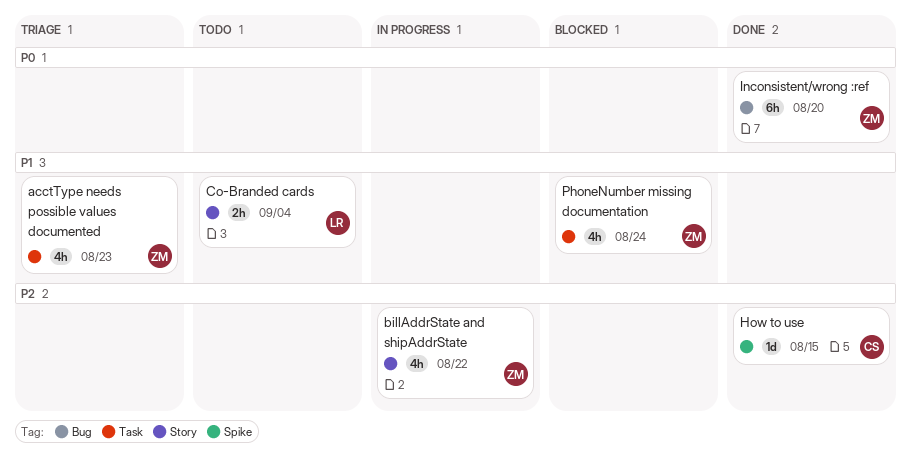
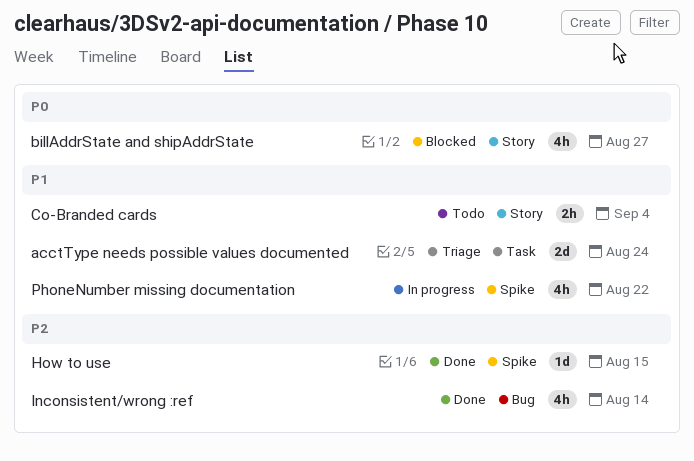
acctType needs possible values documented, estimate: 4h -> 2d
acctType needs possible values documented, due: Aug 23 -> Aug 24
billAddrState and shipAddrState, status: In progress -> Blocked
billAddrState and shipAddrState, priority: P2 -> P0
billAddrState and shipAddrState, due: Aug 22 -> Aug 27
Inconsistent/wrong :ref, priority: P0 -> P2
Inconsistent/wrong :ref, estimate: 6h -> 4h
Inconsistent/wrong :ref, due: Aug 20 -> Aug 14
PhoneNumber missing documentation, status: Blocked -> In progress
PhoneNumber missing documentation, label: Task -> Spike
PhoneNumber missing documentation, due: Aug 24 -> Aug 22

